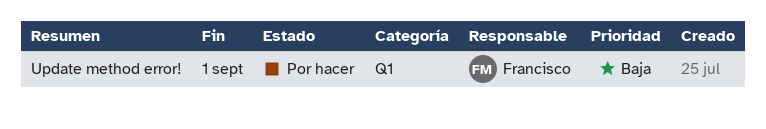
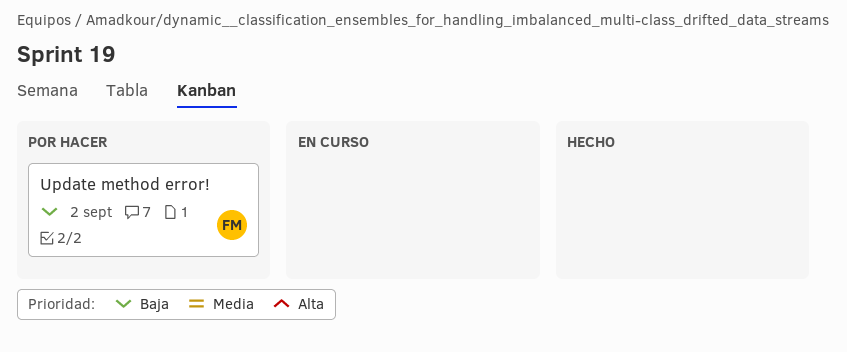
Update method error!, due: Sep 1 -> Sep 2

